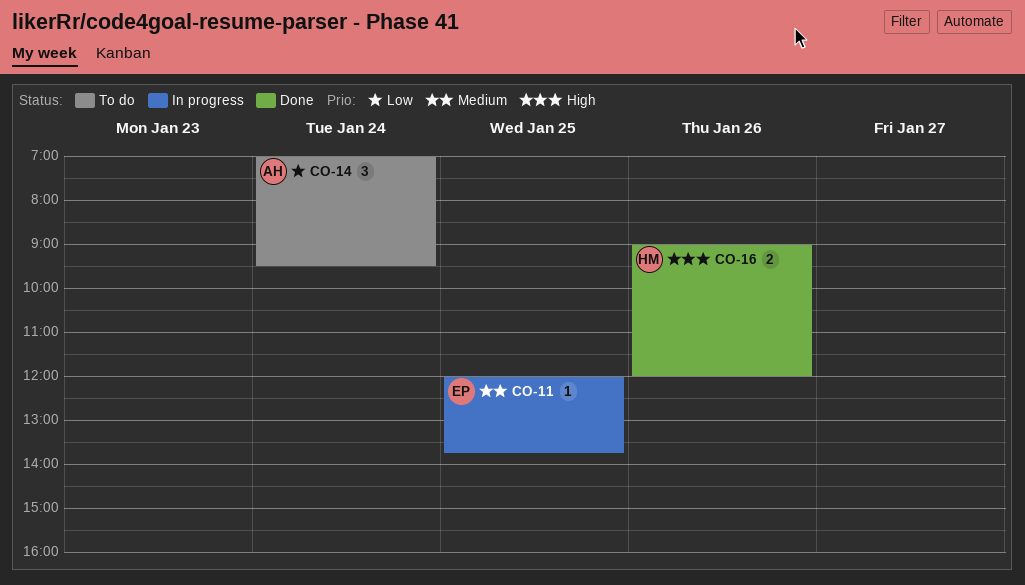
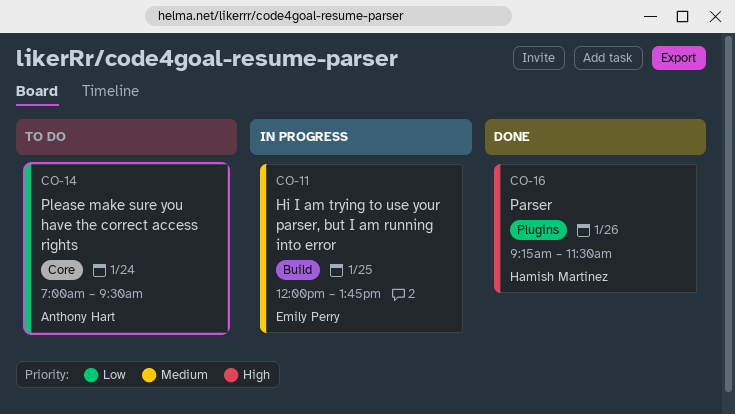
CO-16, begins: 09:00 -> 09:15
CO-16, ends: 12:00 -> 11:30

